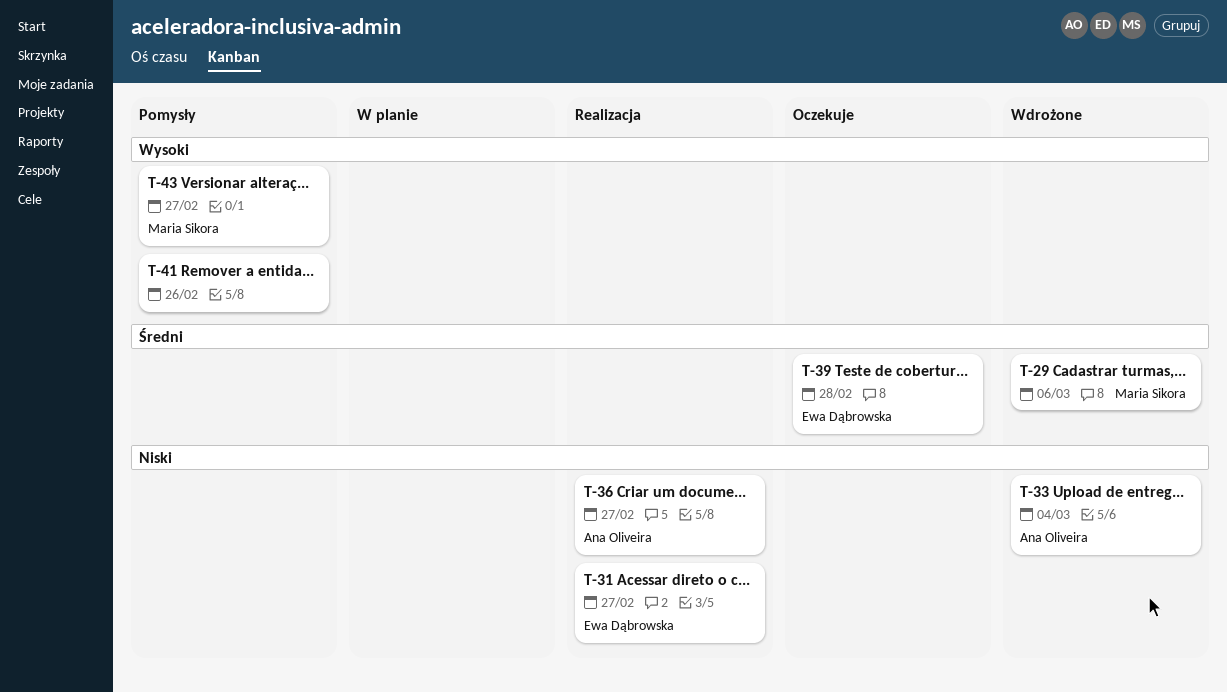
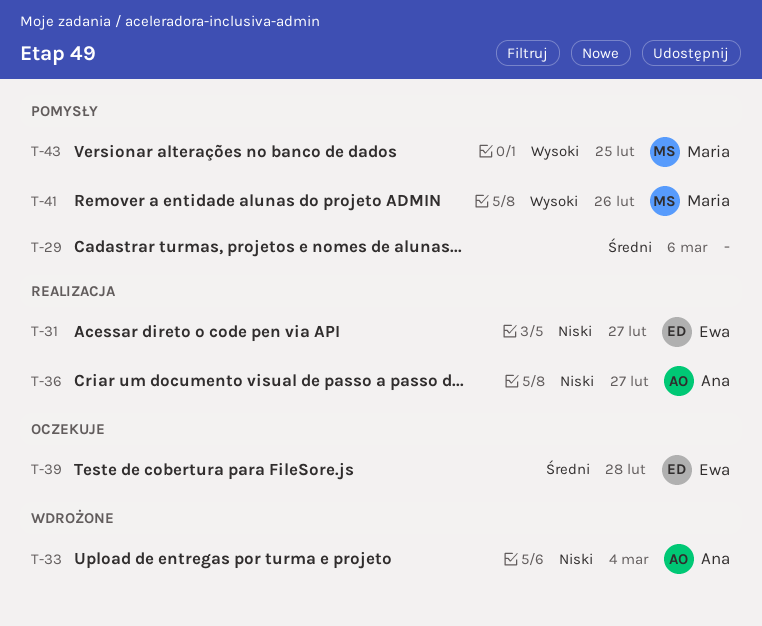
T-29, status: Wdrożone -> Pomysły
T-29, owner: Maria Sikora -> none
T-41, owner: none -> Maria Sikora
T-43, due: Feb 27 -> Feb 25

